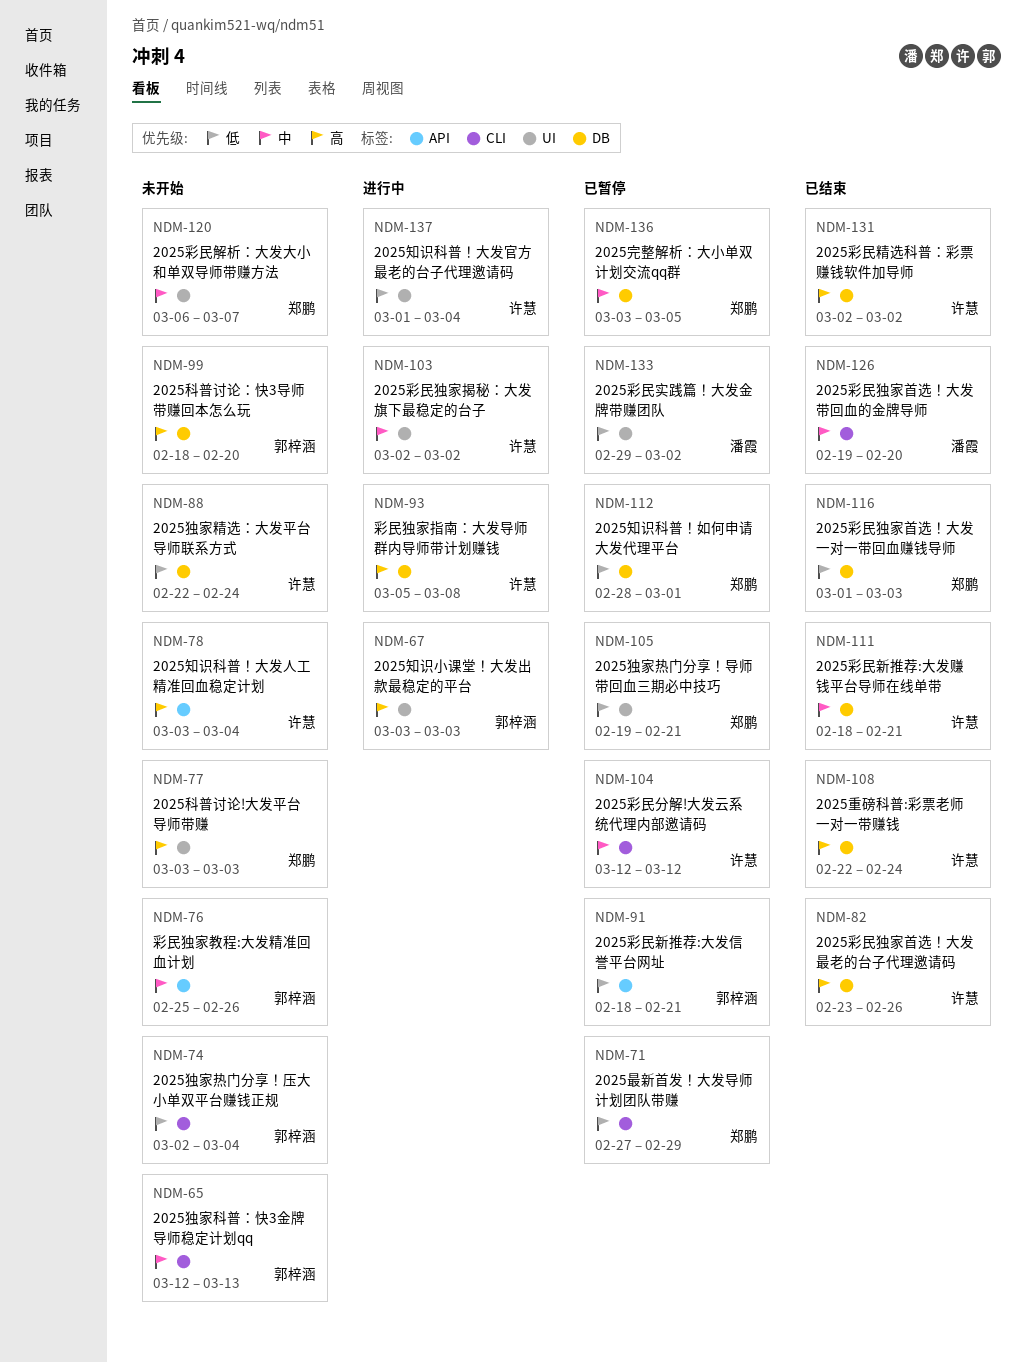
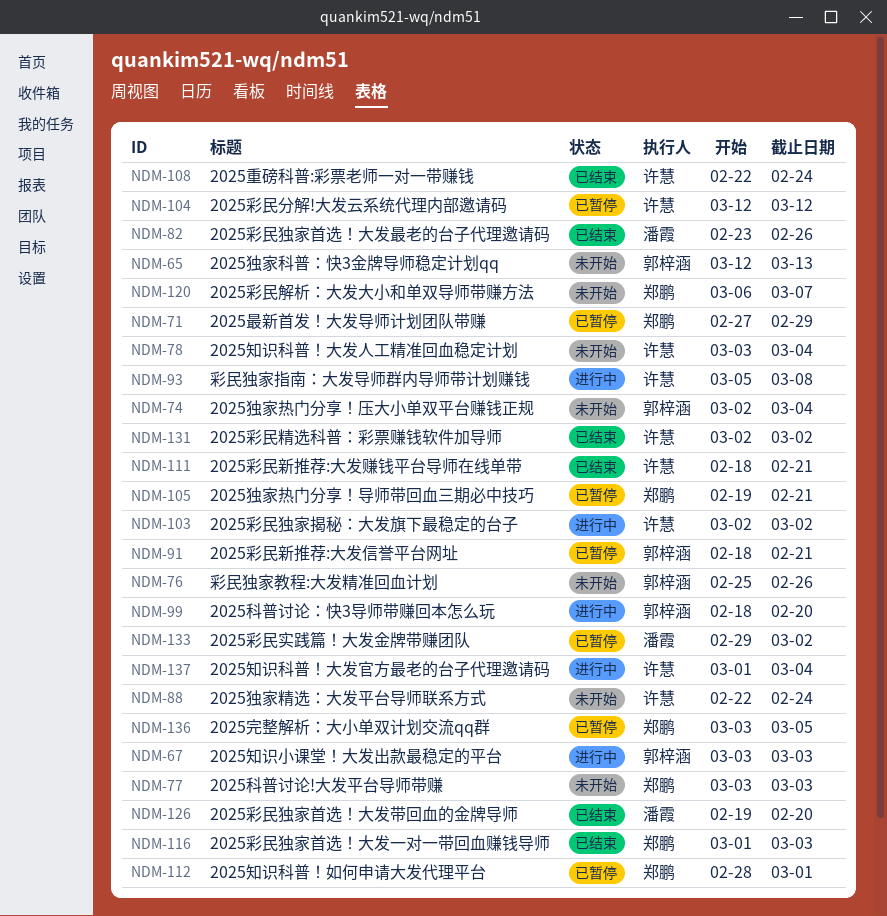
NDM-82, owner: 许慧 -> 潘霞
NDM-99, status: 未开始 -> 进行中

